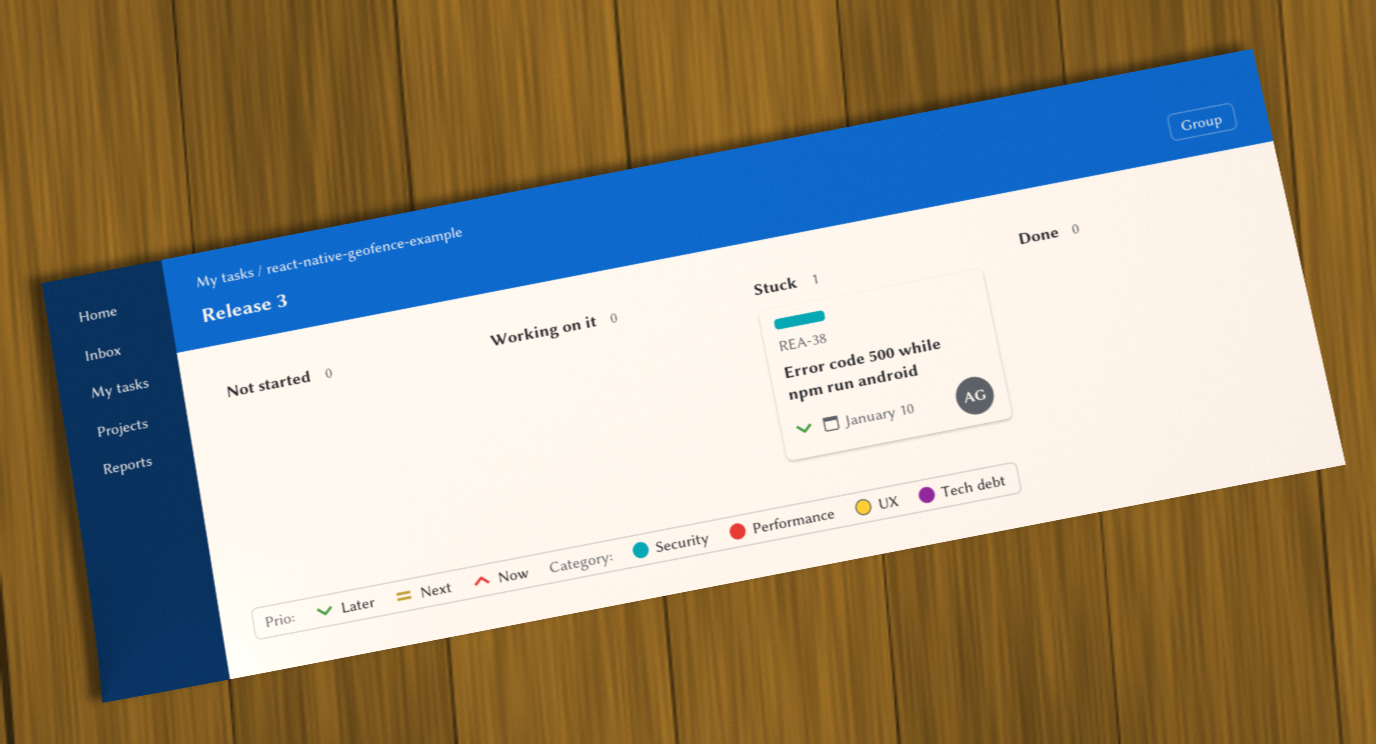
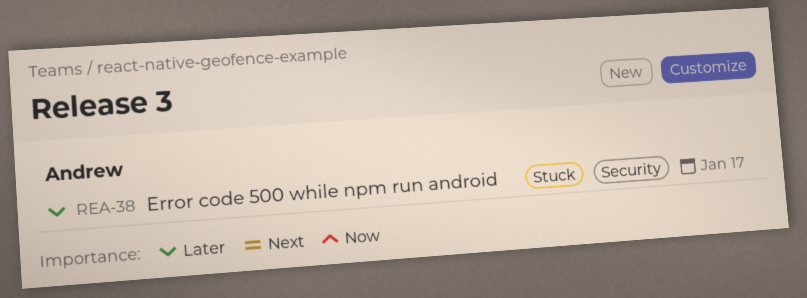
REA-38, due: Jan 10 -> Jan 17

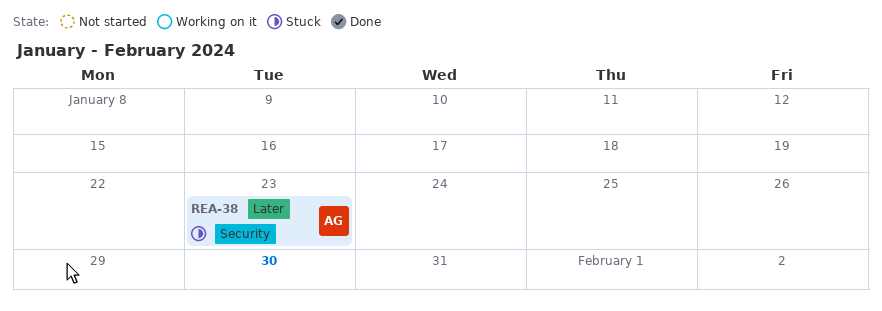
REA-38, due: Jan 17 -> Jan 23

